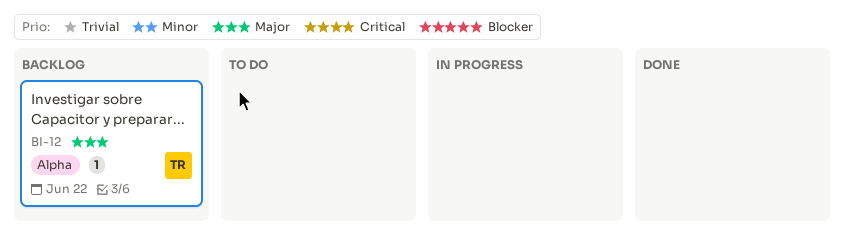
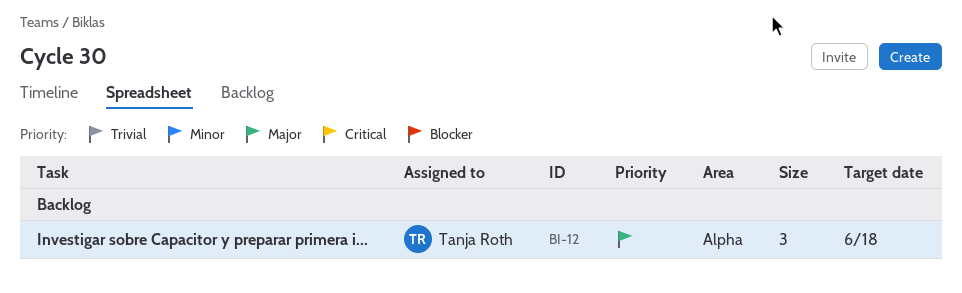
BI-12, estimate: 1 -> 3
BI-12, due: Jun 22 -> Jun 18

